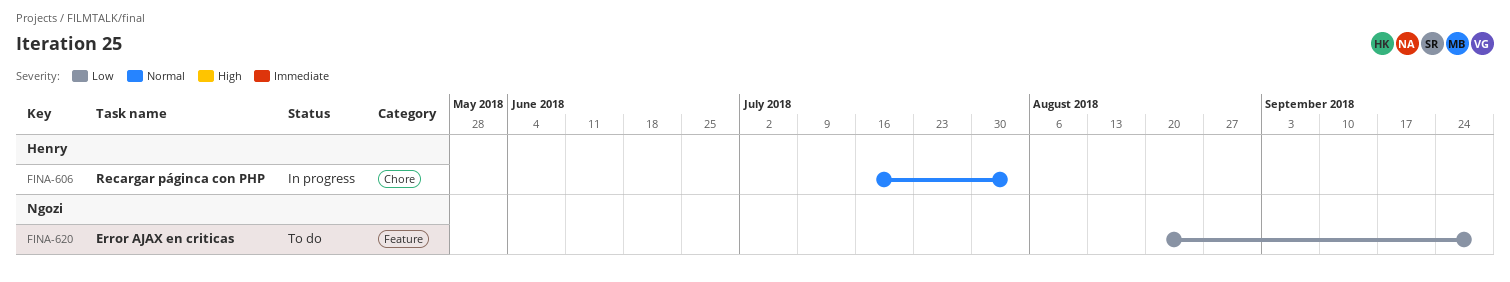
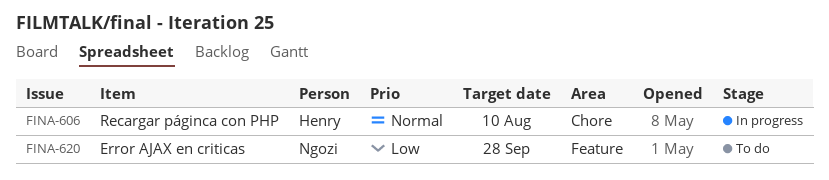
FINA-606, due: Aug 3 -> Aug 10

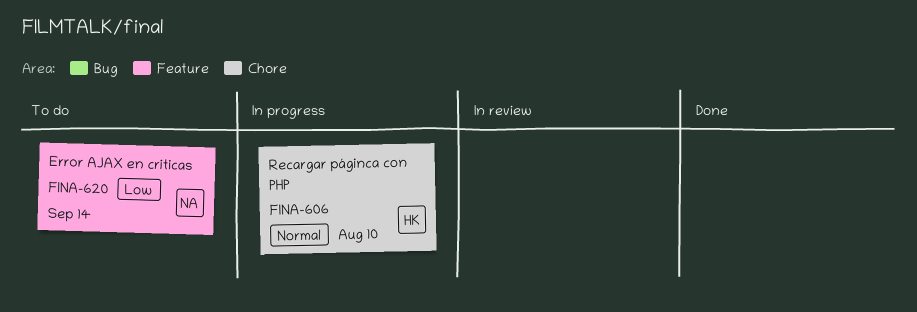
FINA-620, due: Sep 28 -> Sep 14

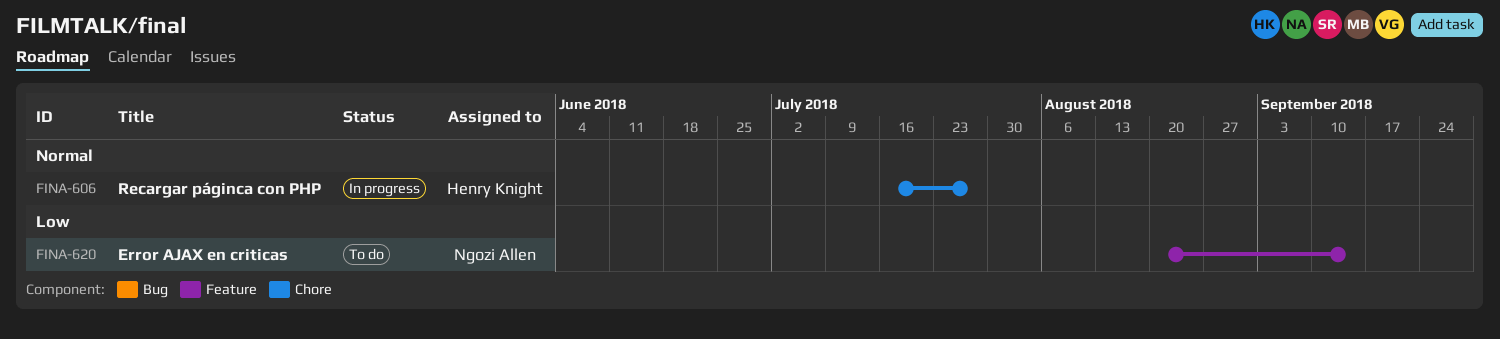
FINA-606, due: Aug 10 -> Jul 27

